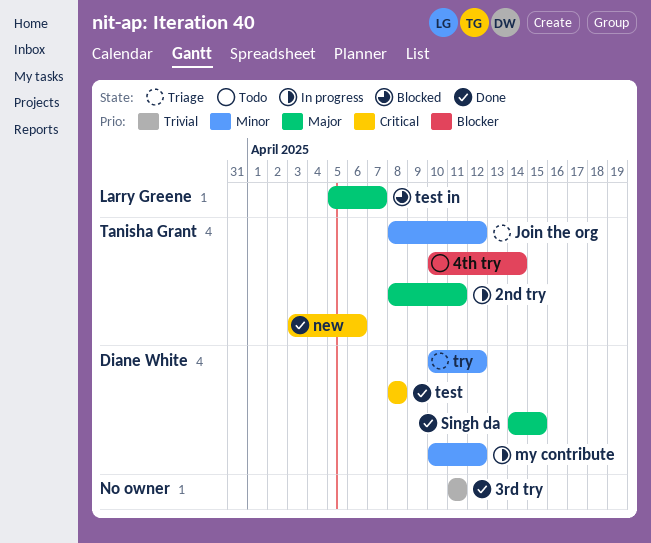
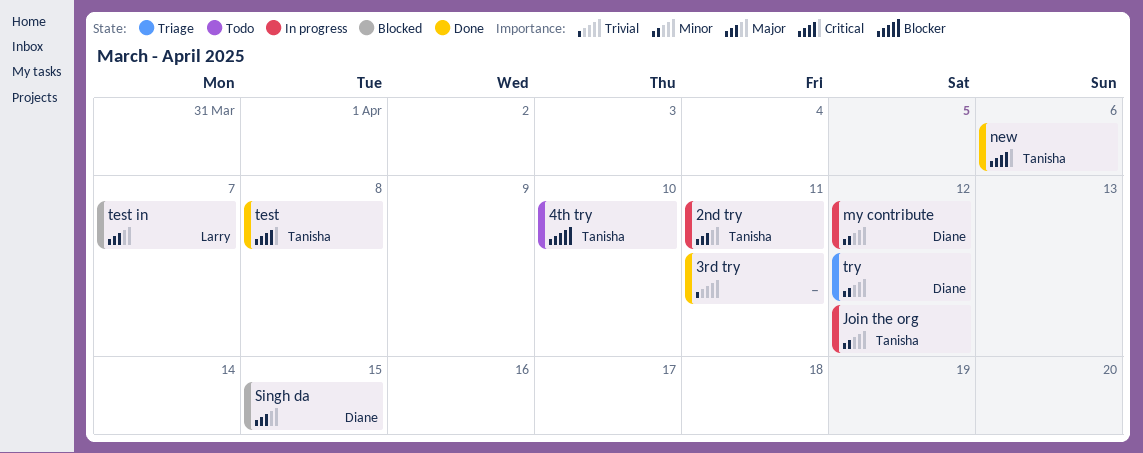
4th try, due: Apr 14 -> Apr 10
Join the org, status: Triage -> In progress
Singh da, status: Done -> Blocked
test, owner: Diane White -> Tanisha Grant

